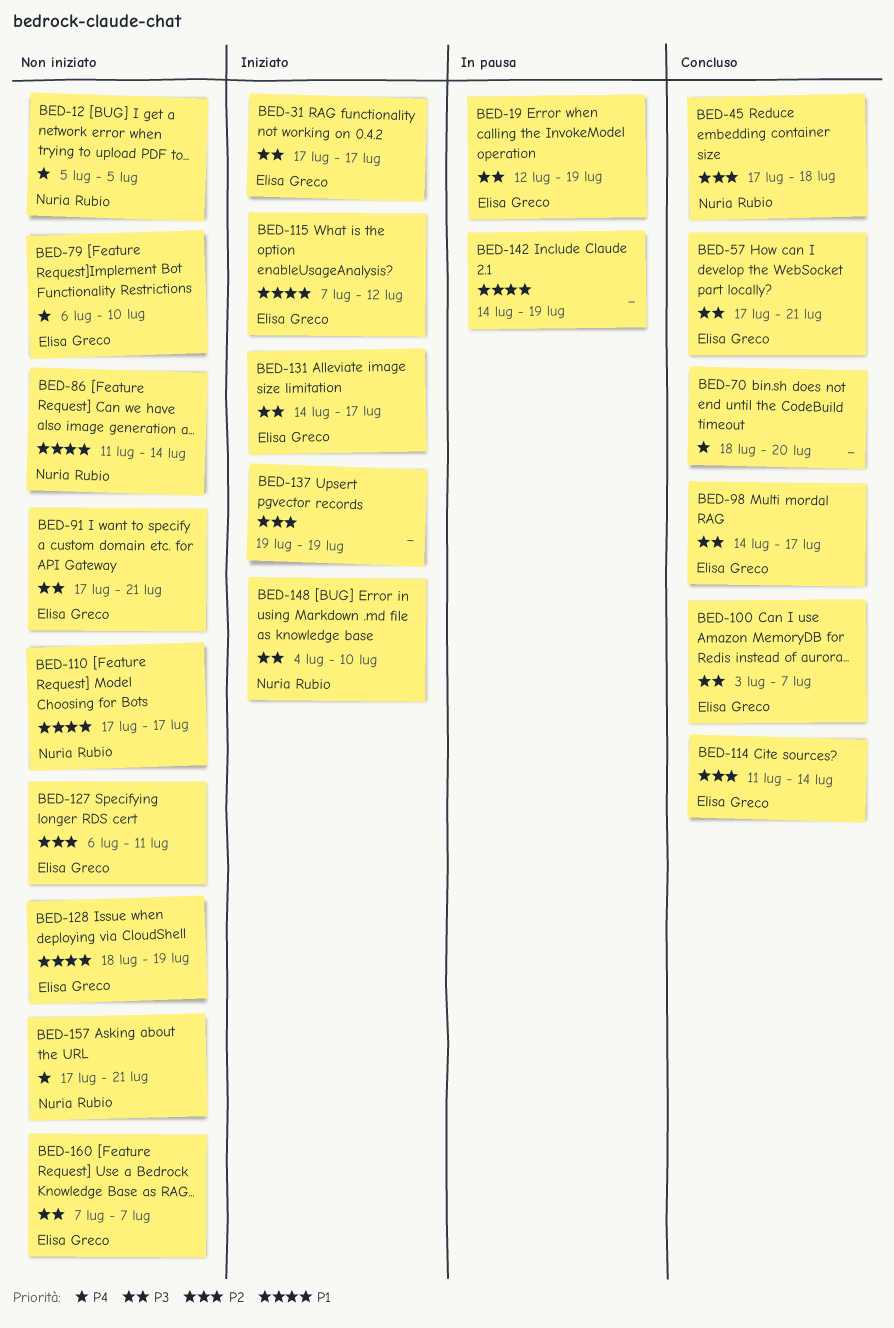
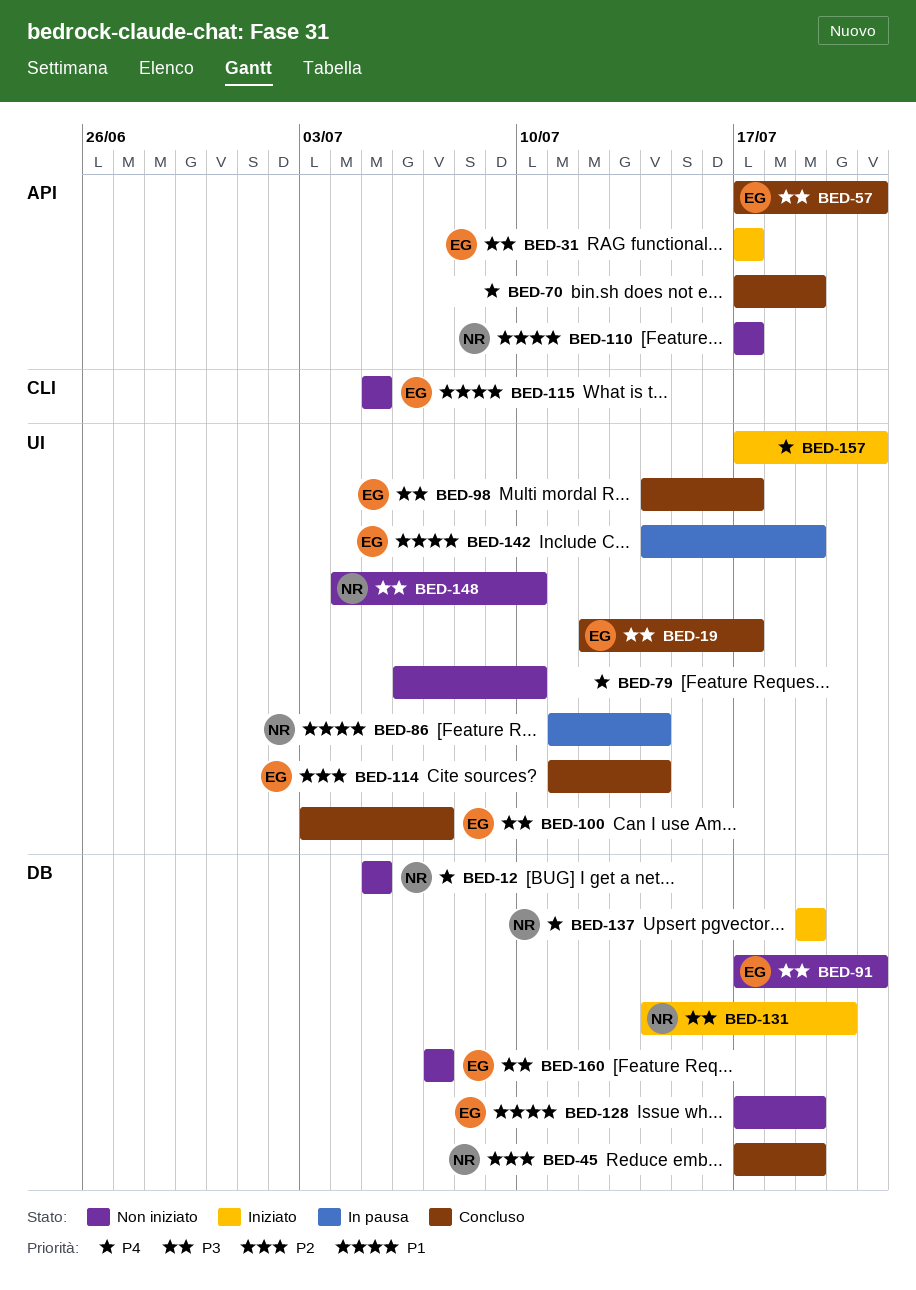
BED-19, status: In pausa -> Concluso
BED-19, due: Jul 19 -> Jul 17
BED-45, due: Jul 18 -> Jul 19
BED-70, start: Jul 18 -> Jul 17
BED-70, due: Jul 20 -> Jul 19
BED-79, owner: Elisa Greco -> none
BED-86, status: Non iniziato -> In pausa
BED-115, status: Iniziato -> Non iniziato
BED-115, start: Jul 7 -> Jul 5
BED-115, due: Jul 12 -> Jul 5
BED-127: present -> none
BED-128, start: Jul 18 -> Jul 17
BED-131, owner: Elisa Greco -> Nuria Rubio
BED-131, due: Jul 17 -> Jul 20
BED-137, owner: none -> Nuria Rubio
BED-137, priority: P2 -> P4
BED-142, owner: none -> Elisa Greco
BED-148, status: Iniziato -> Non iniziato
BED-157, status: Non iniziato -> Iniziato
BED-157, owner: Nuria Rubio -> none

